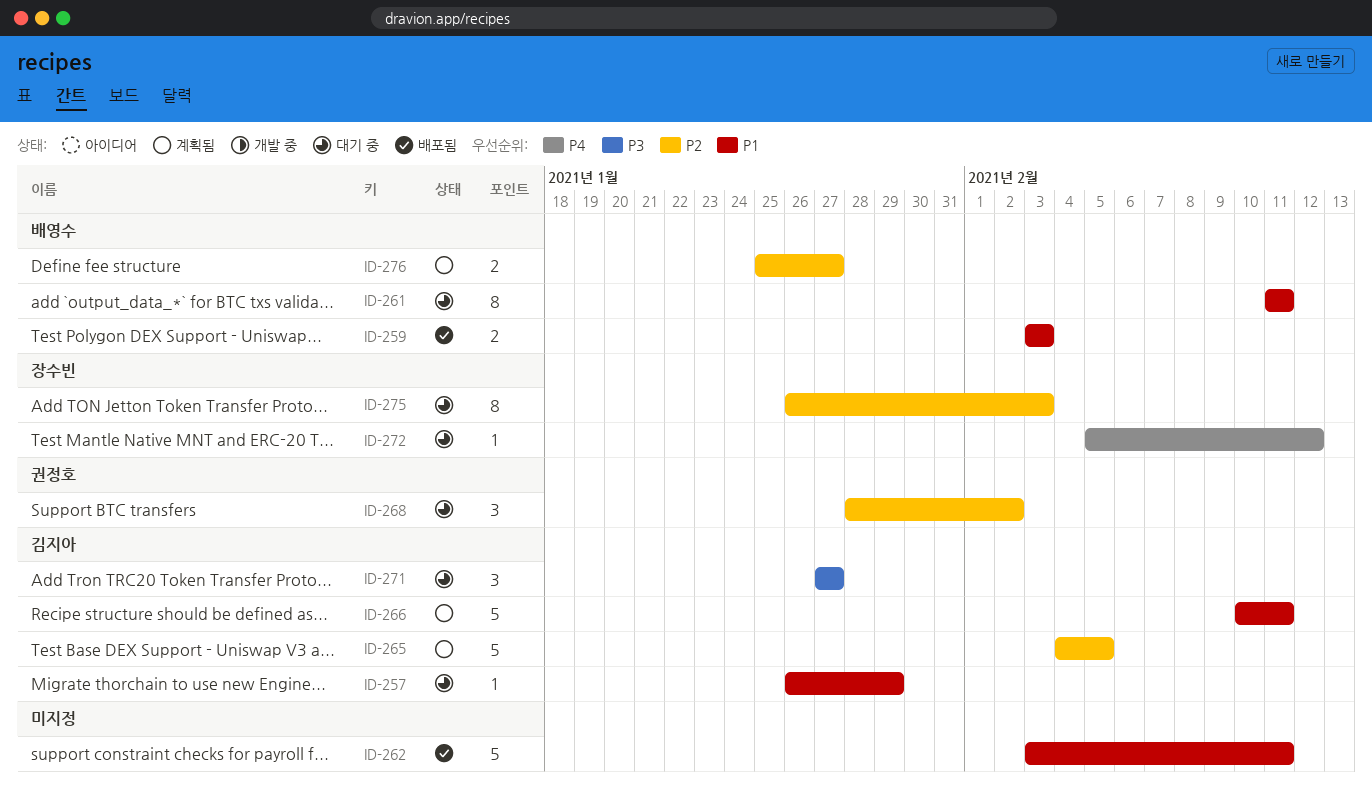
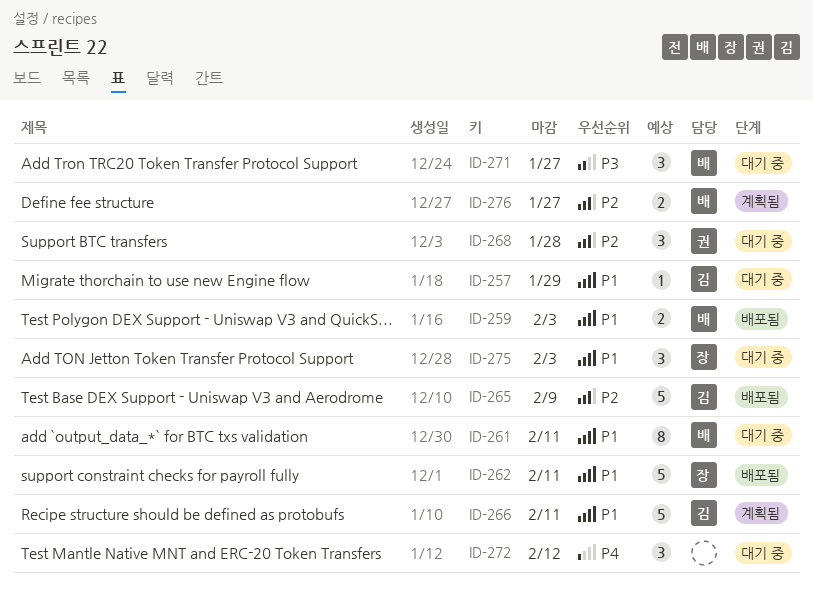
ID-262, owner: none -> 장수빈
ID-265, status: 계획됨 -> 배포됨
ID-265, due: Feb 5 -> Feb 9
ID-268, due: Feb 2 -> Jan 28
ID-271, owner: 김지아 -> 배영수
ID-272, owner: 장수빈 -> none
ID-272, estimate: 1 -> 3
ID-275, priority: P2 -> P1
ID-275, estimate: 8 -> 3

